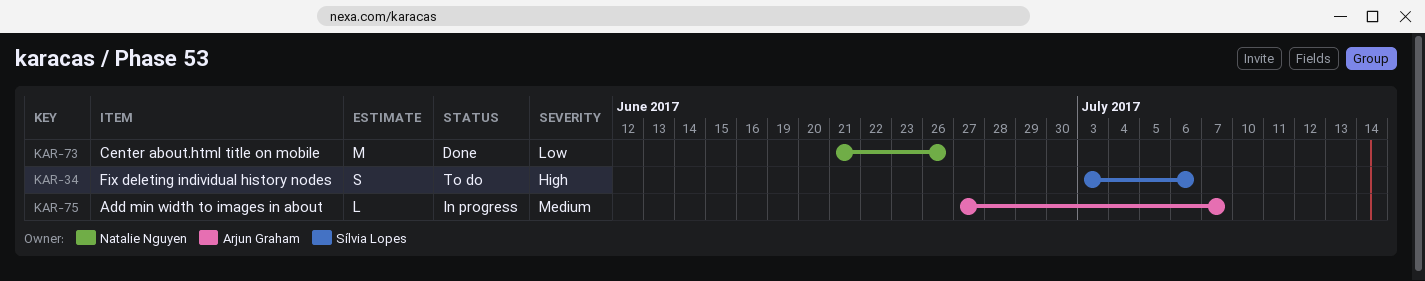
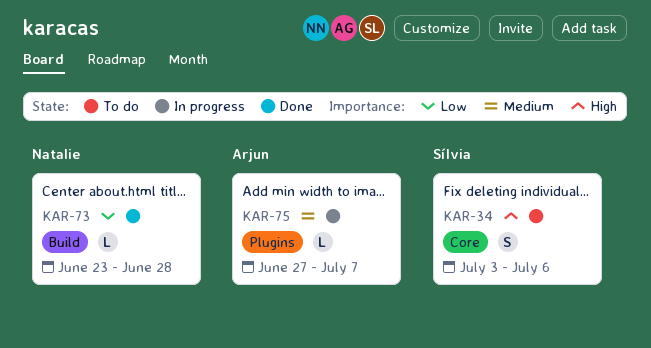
KAR-73, estimate: M -> L
KAR-73, start: Jun 21 -> Jun 23
KAR-73, due: Jun 26 -> Jun 28

